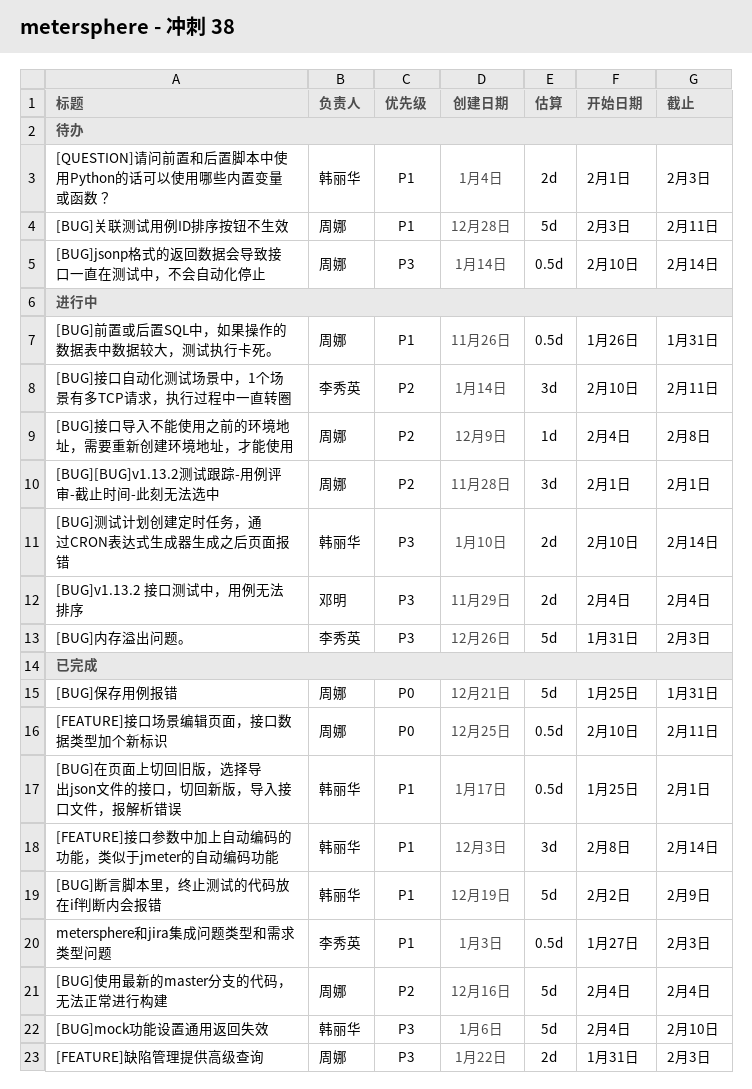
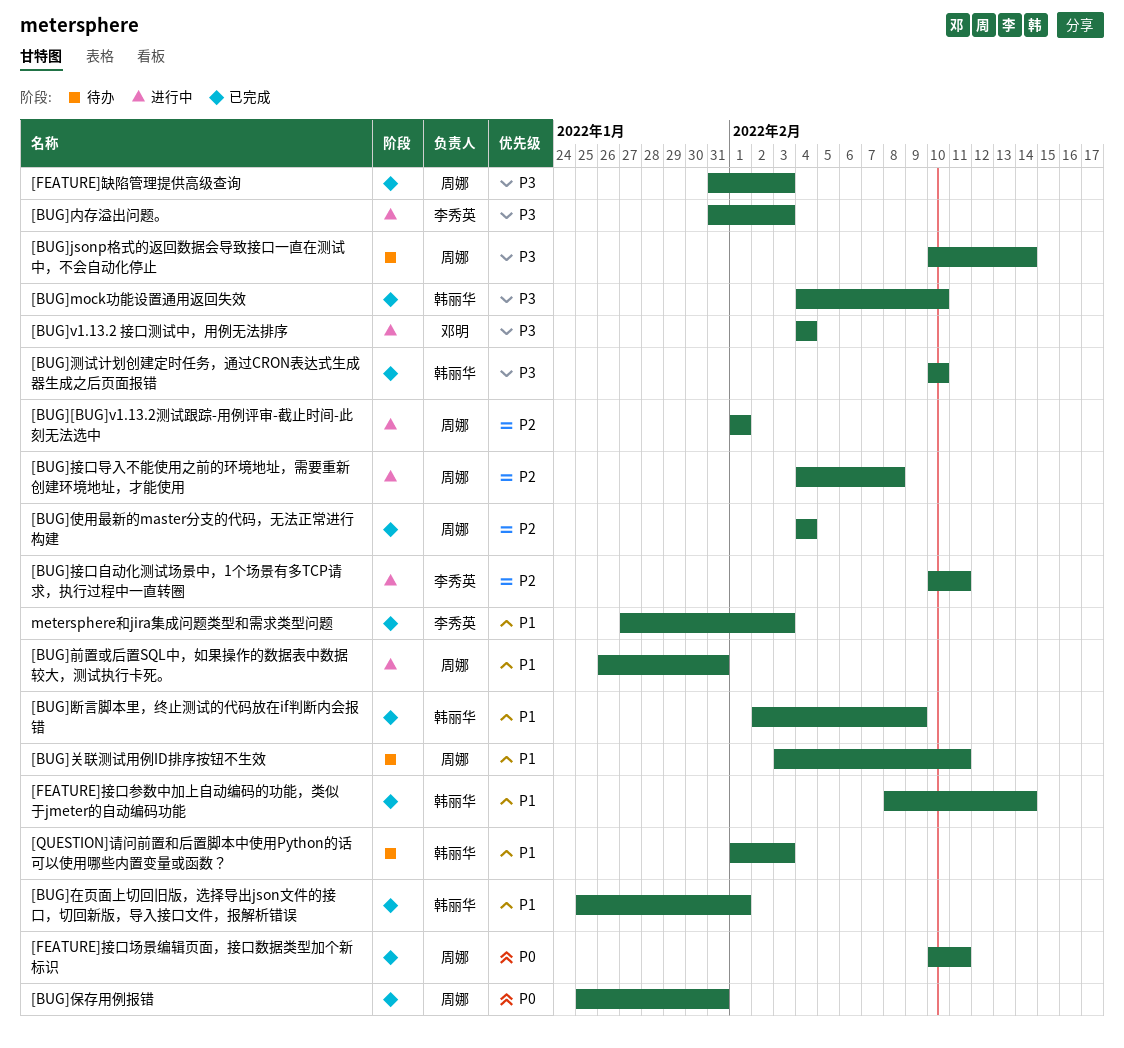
[BUG]测试计划创建定时任务，通过CRON表达式生成器生成之后页面报错, status: 进行中 -> 已完成
[BUG]测试计划创建定时任务，通过CRON表达式生成器生成之后页面报错, due: Feb 14 -> Feb 10

